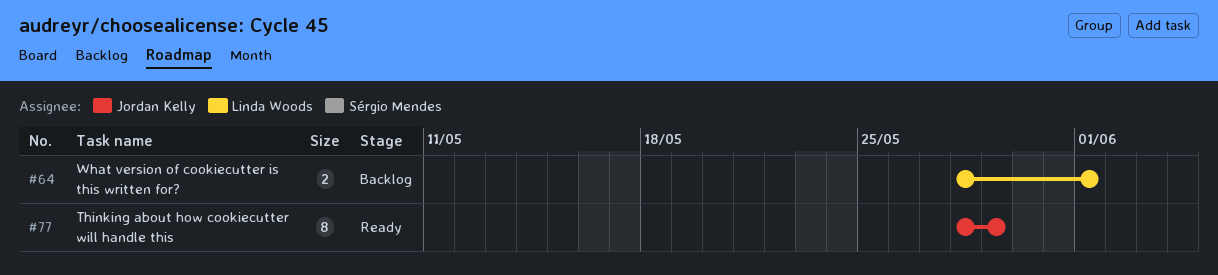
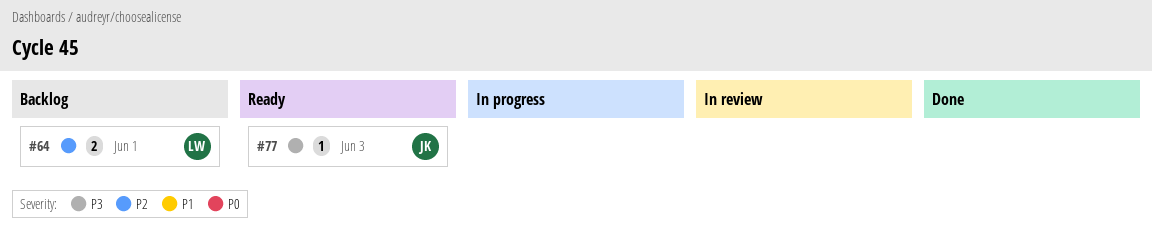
#77, estimate: 8 -> 1
#77, due: May 29 -> Jun 3

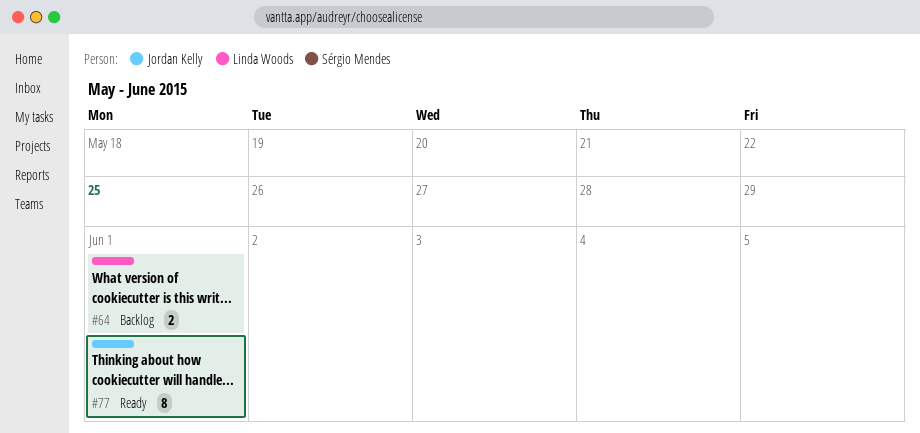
#77, estimate: 1 -> 8
#77, due: Jun 3 -> Jun 1

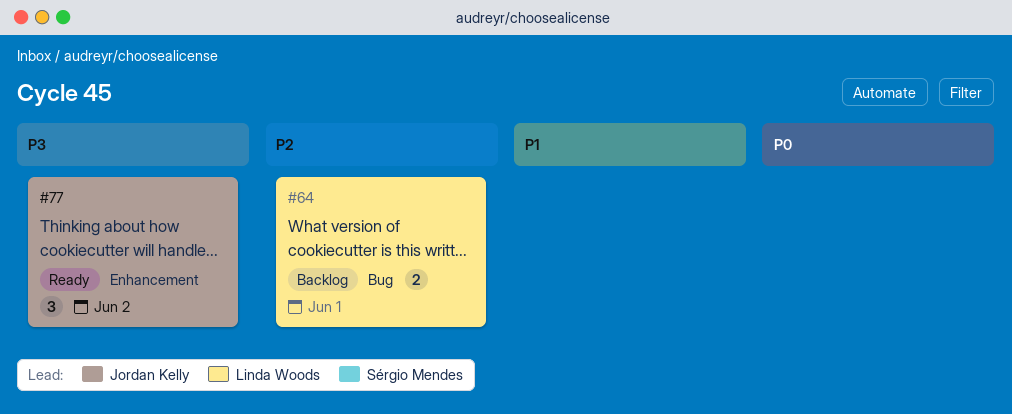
#77, estimate: 8 -> 3
#77, due: Jun 1 -> Jun 2

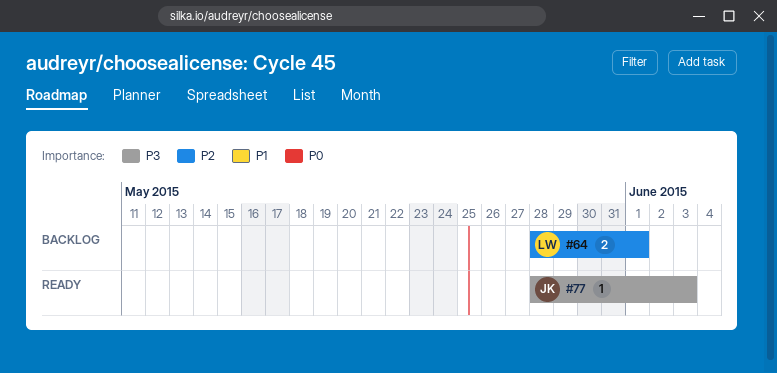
#77, estimate: 3 -> 1
#77, due: Jun 2 -> Jun 3

